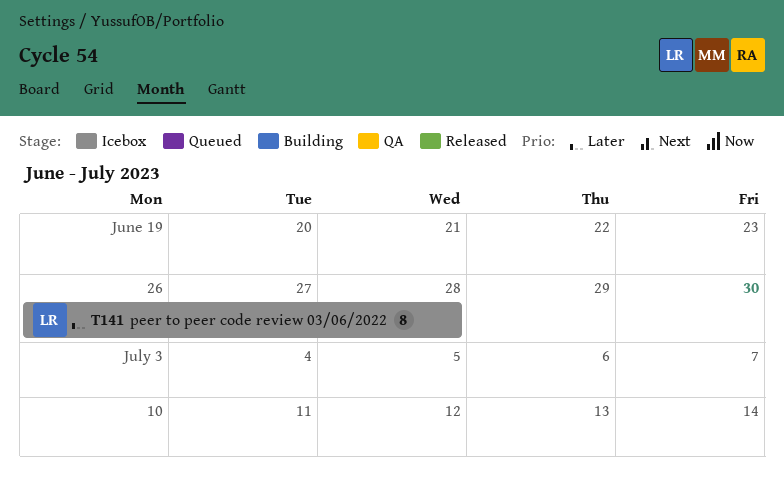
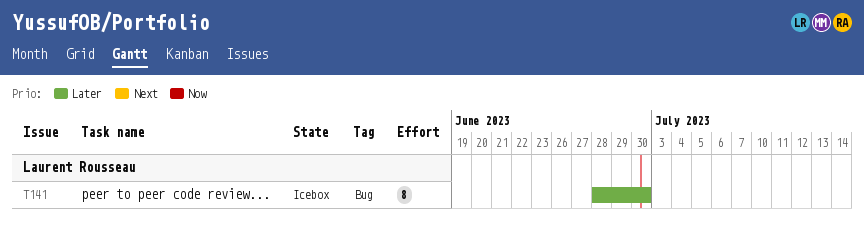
T141, start: Jun 26 -> Jun 28
T141, due: Jun 28 -> Jun 30

